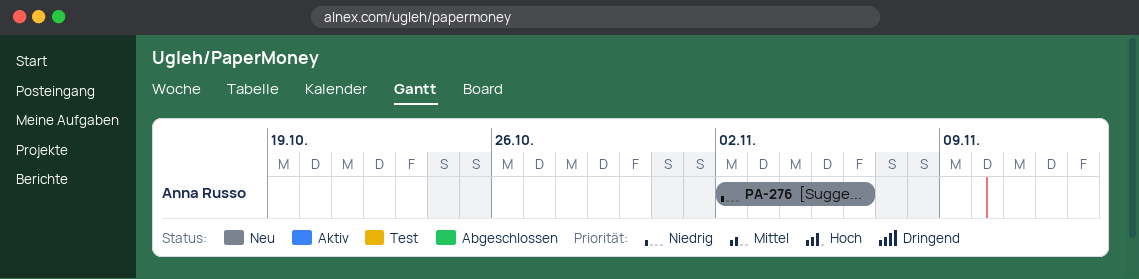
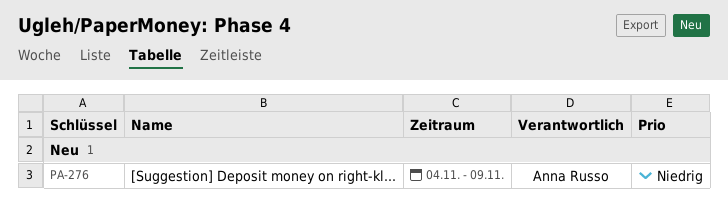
PA-276, start: Nov 2 -> Nov 4
PA-276, due: Nov 6 -> Nov 9

